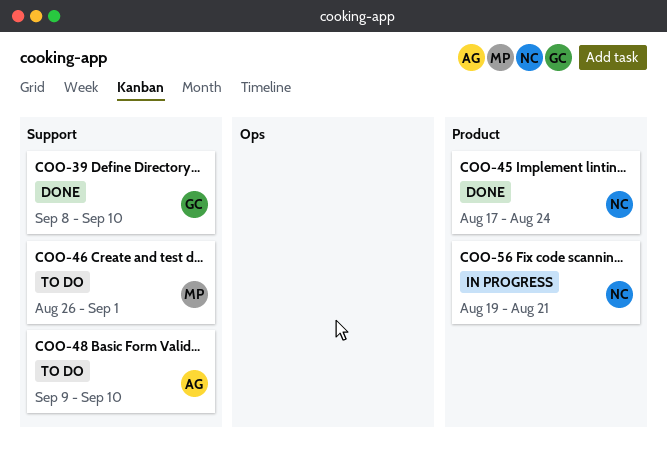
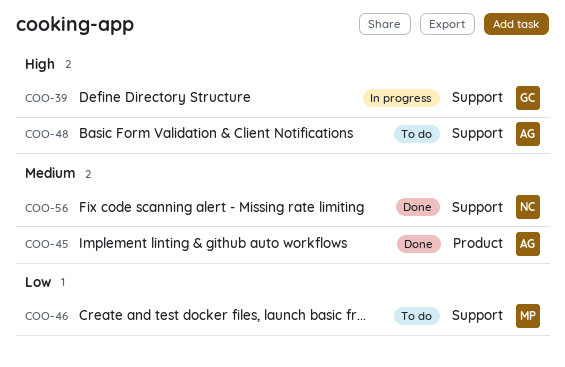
COO-39, status: Done -> In progress
COO-45, owner: NC -> AG
COO-56, status: In progress -> Done
COO-56, label: Product -> Support

